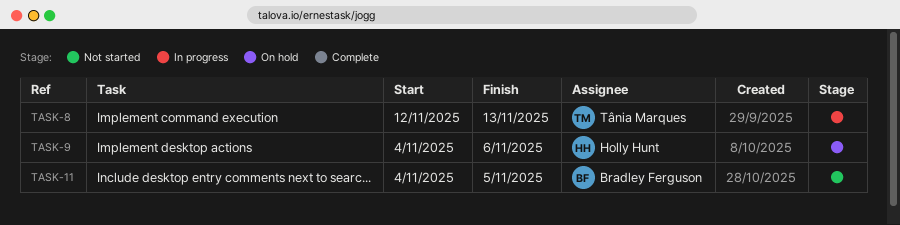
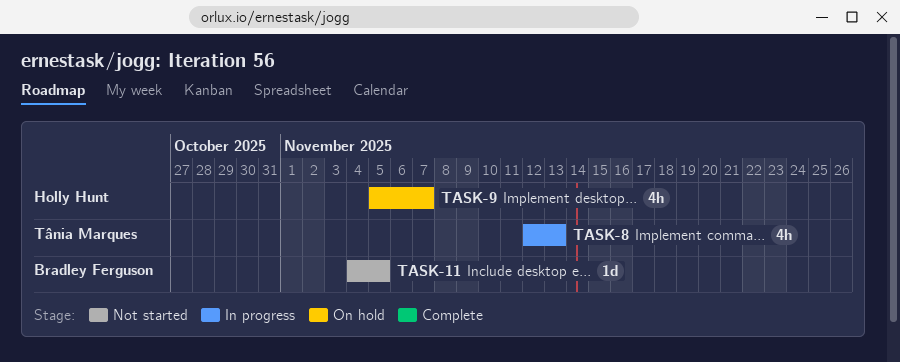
TASK-9, start: Nov 4 -> Nov 5
TASK-9, due: Nov 6 -> Nov 7

